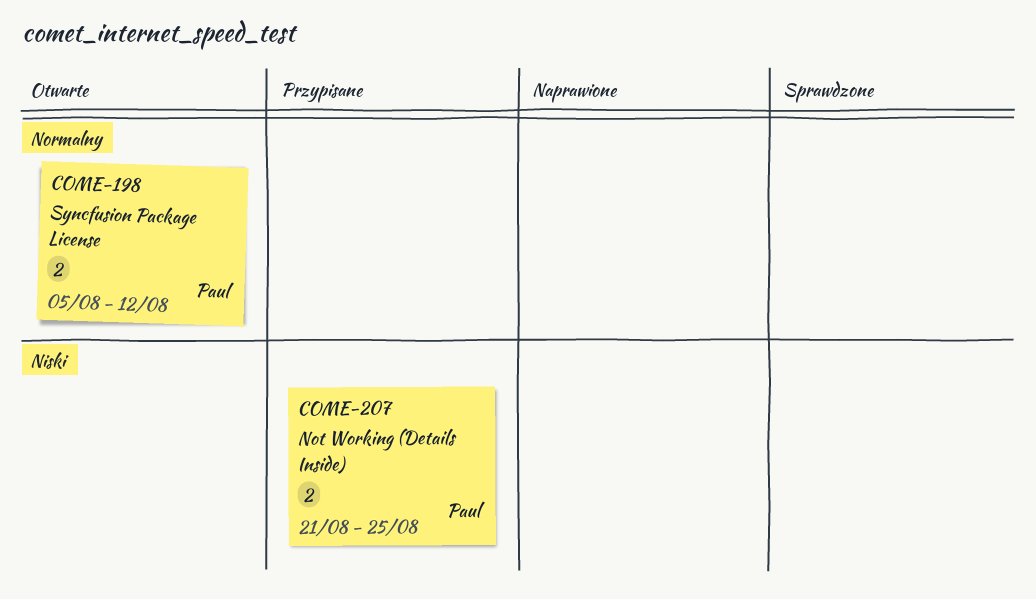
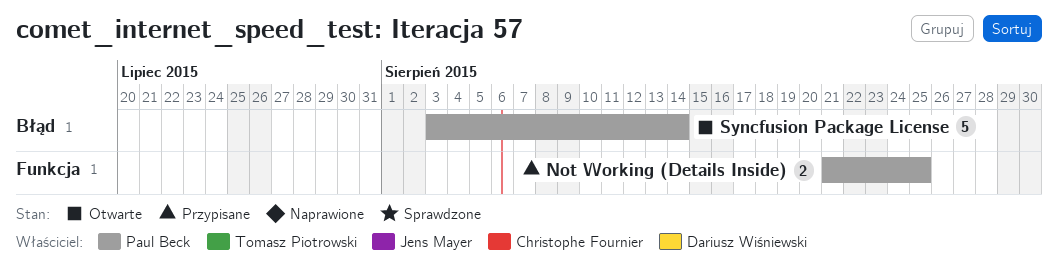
Syncfusion Package License, estimate: 2 -> 5
Syncfusion Package License, start: Aug 5 -> Aug 3
Syncfusion Package License, due: Aug 12 -> Aug 14

